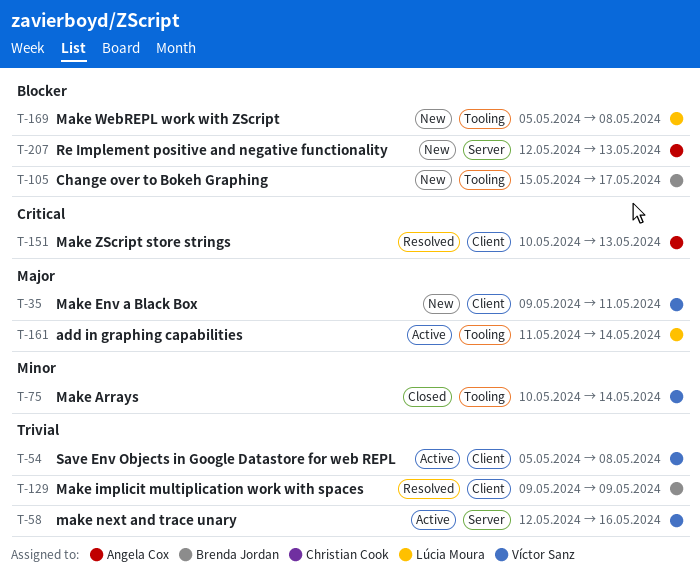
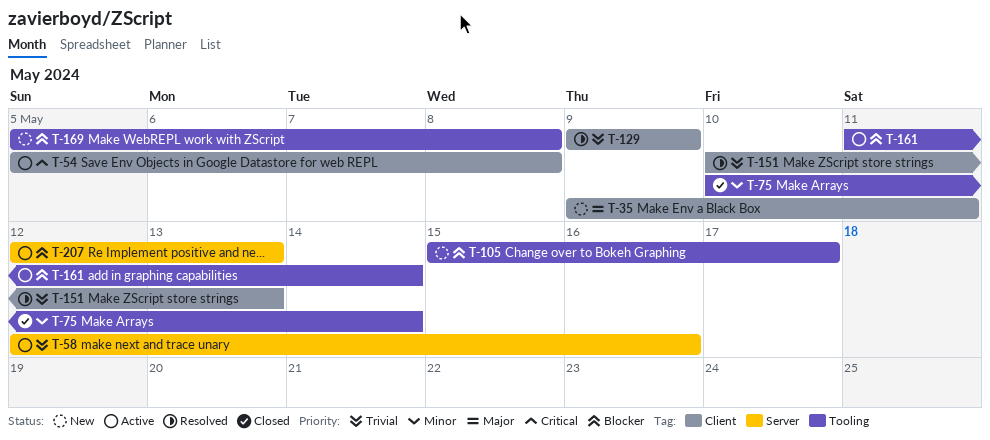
T-54, priority: Trivial -> Critical
T-151, priority: Critical -> Trivial
T-161, priority: Major -> Blocker
T-207, status: New -> Active

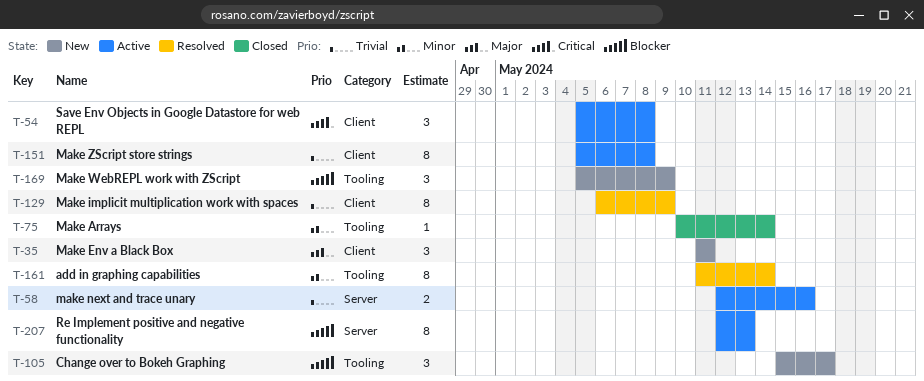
T-35, start: May 9 -> May 11
T-129, start: May 9 -> May 6
T-151, status: Resolved -> Active
T-151, start: May 10 -> May 5
T-151, due: May 13 -> May 8
T-161, status: Active -> Resolved
T-161, priority: Blocker -> Minor
T-169, due: May 8 -> May 9

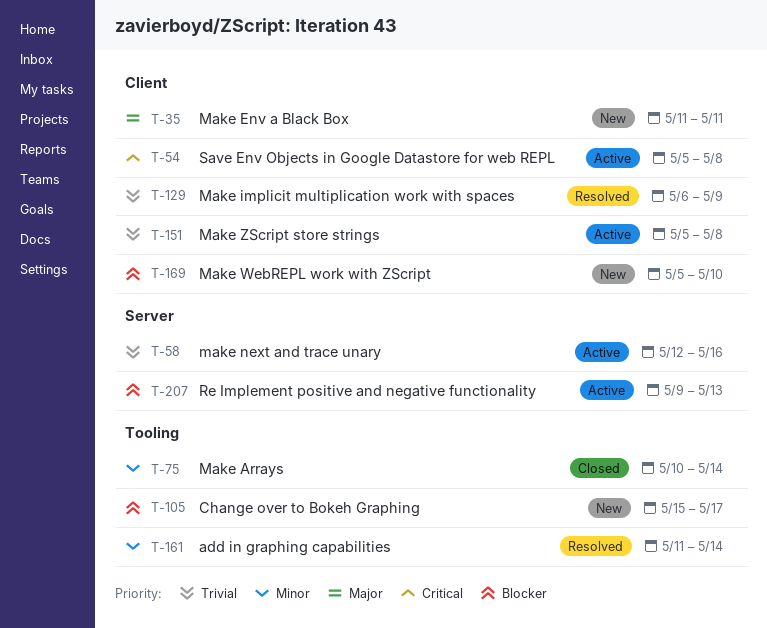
T-169, label: Tooling -> Client
T-169, due: May 9 -> May 10
T-207, start: May 12 -> May 9

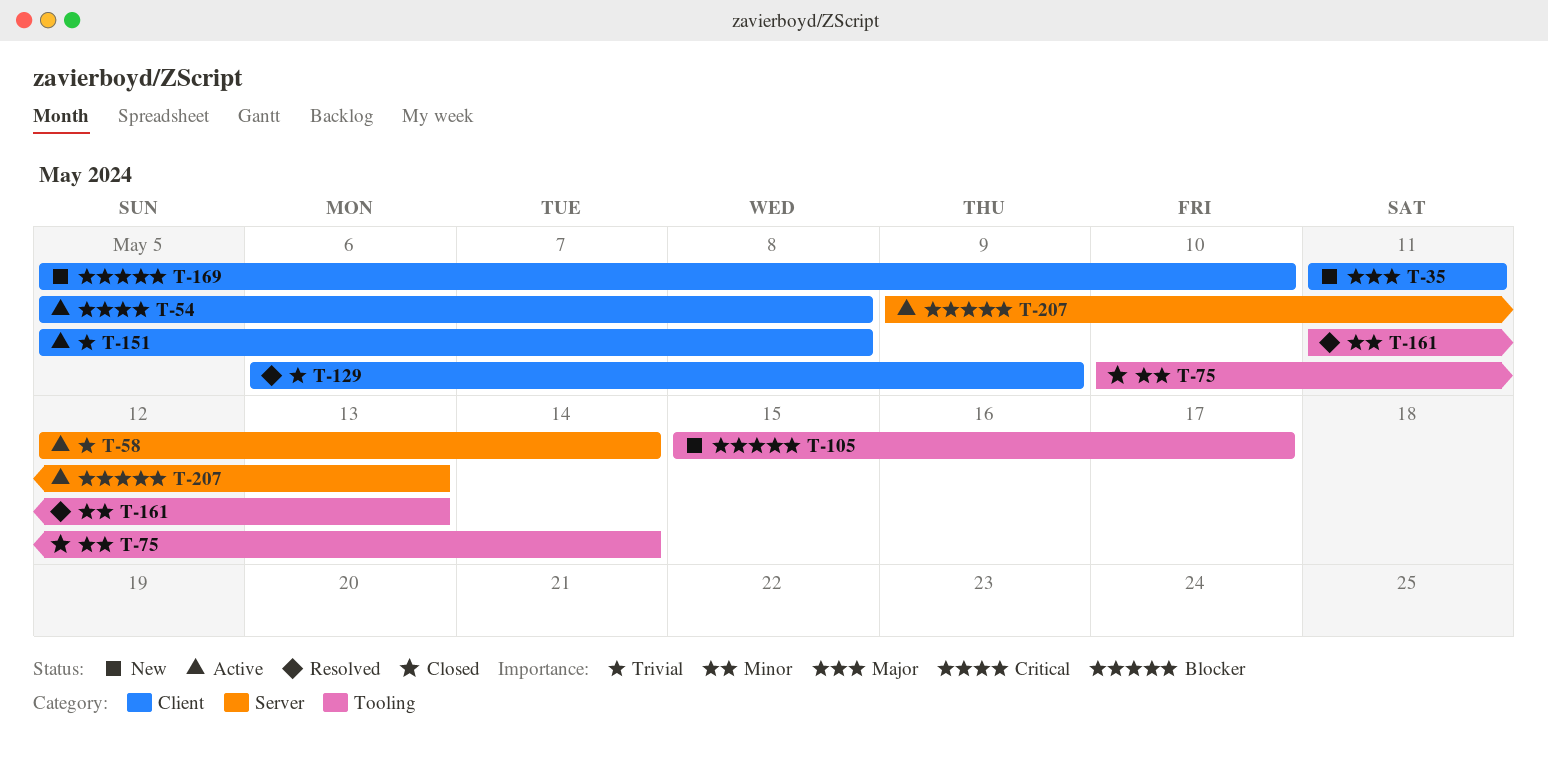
T-58, due: May 16 -> May 14
T-161, due: May 14 -> May 13

